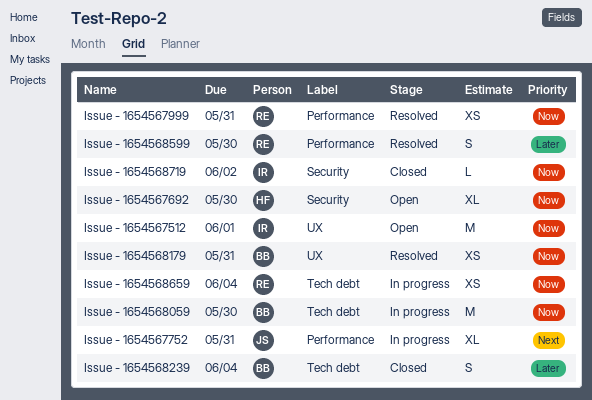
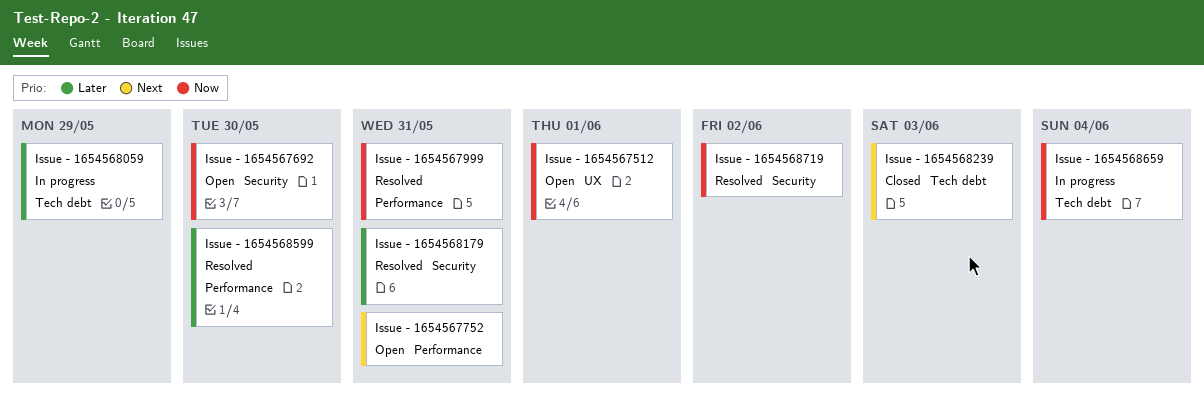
Issue - 1654567752, status: In progress -> Open
Issue - 1654568059, priority: Now -> Later
Issue - 1654568059, due: May 30 -> May 29
Issue - 1654568179, priority: Now -> Later
Issue - 1654568179, label: UX -> Security
Issue - 1654568239, priority: Later -> Next
Issue - 1654568239, due: Jun 4 -> Jun 3
Issue - 1654568719, status: Closed -> Resolved

